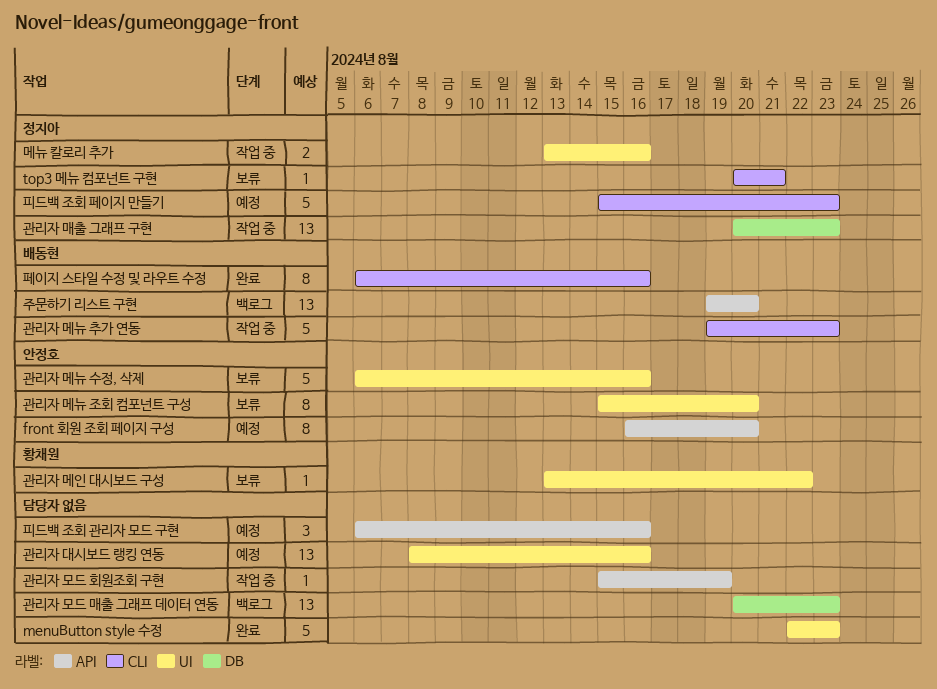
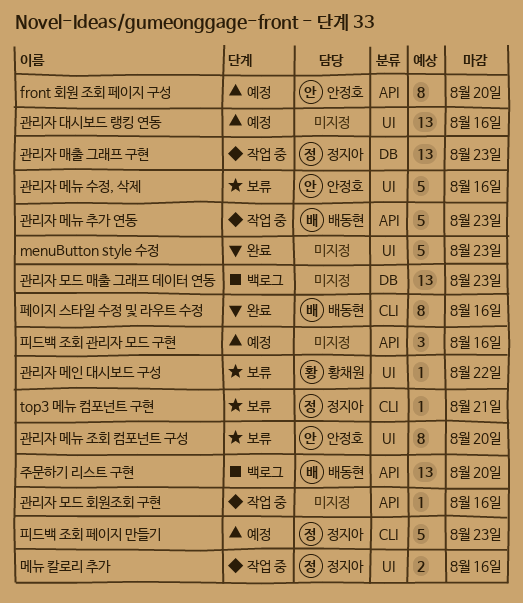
관리자 메뉴 추가 연동, label: CLI -> API
관리자 모드 회원조회 구현, due: Aug 19 -> Aug 16

